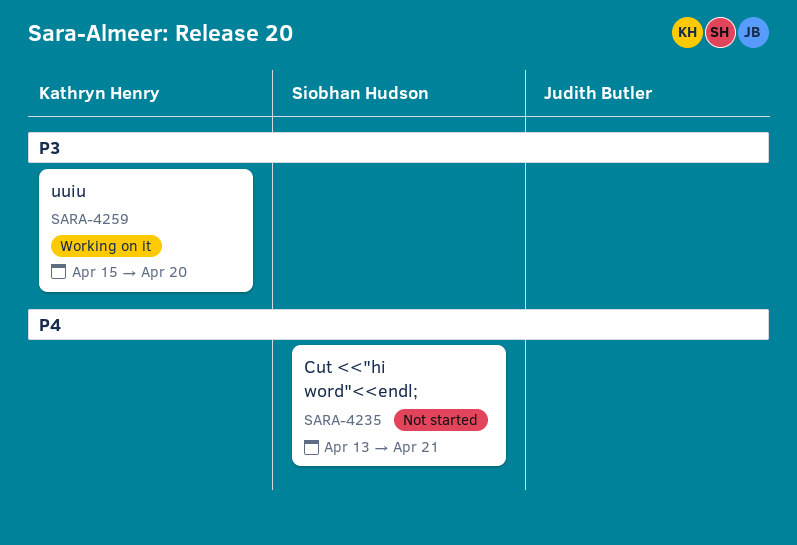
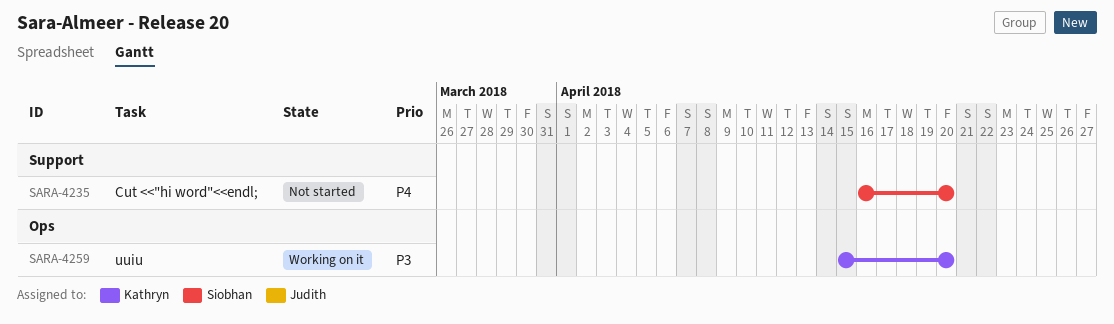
SARA-4235, start: Apr 13 -> Apr 16
SARA-4235, due: Apr 21 -> Apr 20

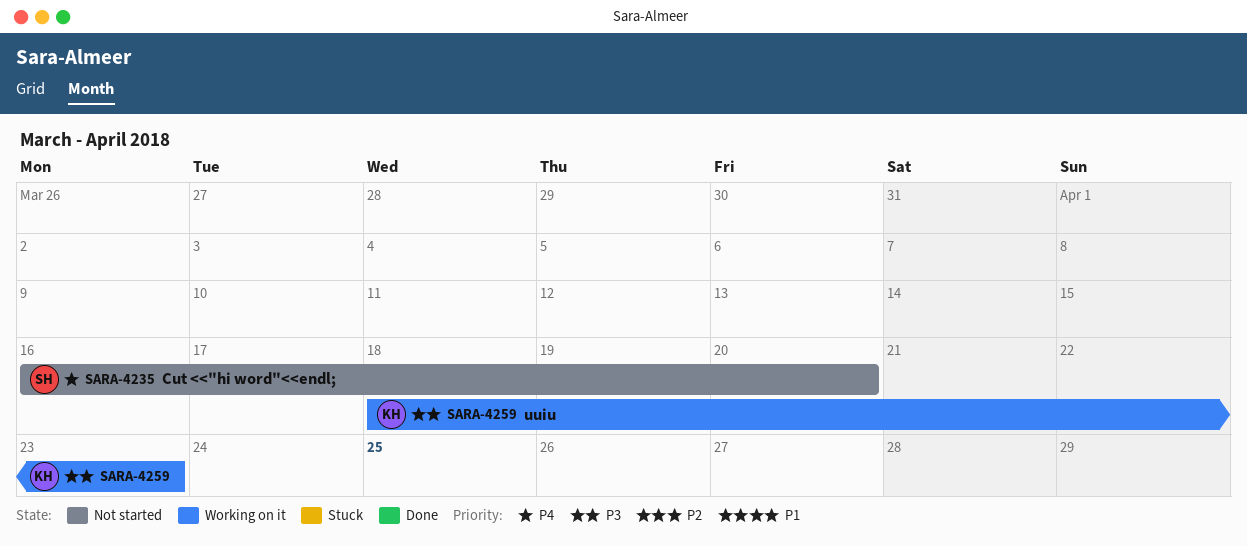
SARA-4259, start: Apr 15 -> Apr 18
SARA-4259, due: Apr 20 -> Apr 23

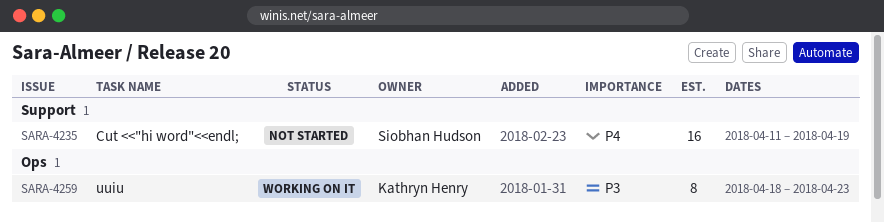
SARA-4235, start: Apr 16 -> Apr 11
SARA-4235, due: Apr 20 -> Apr 19

